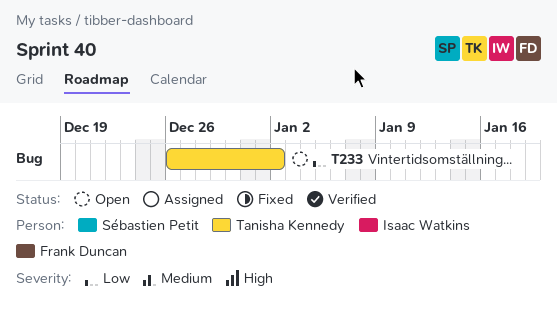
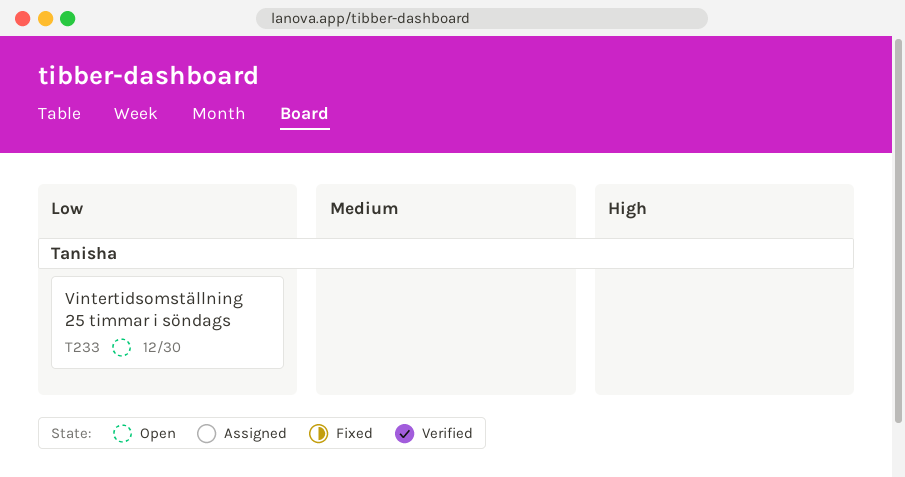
T233, due: Jan 2 -> Dec 30

